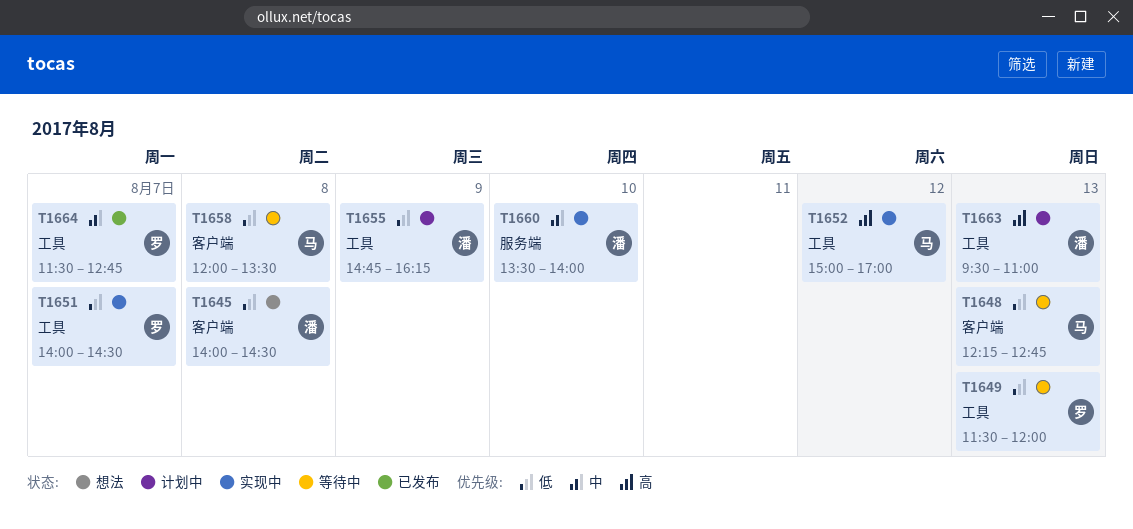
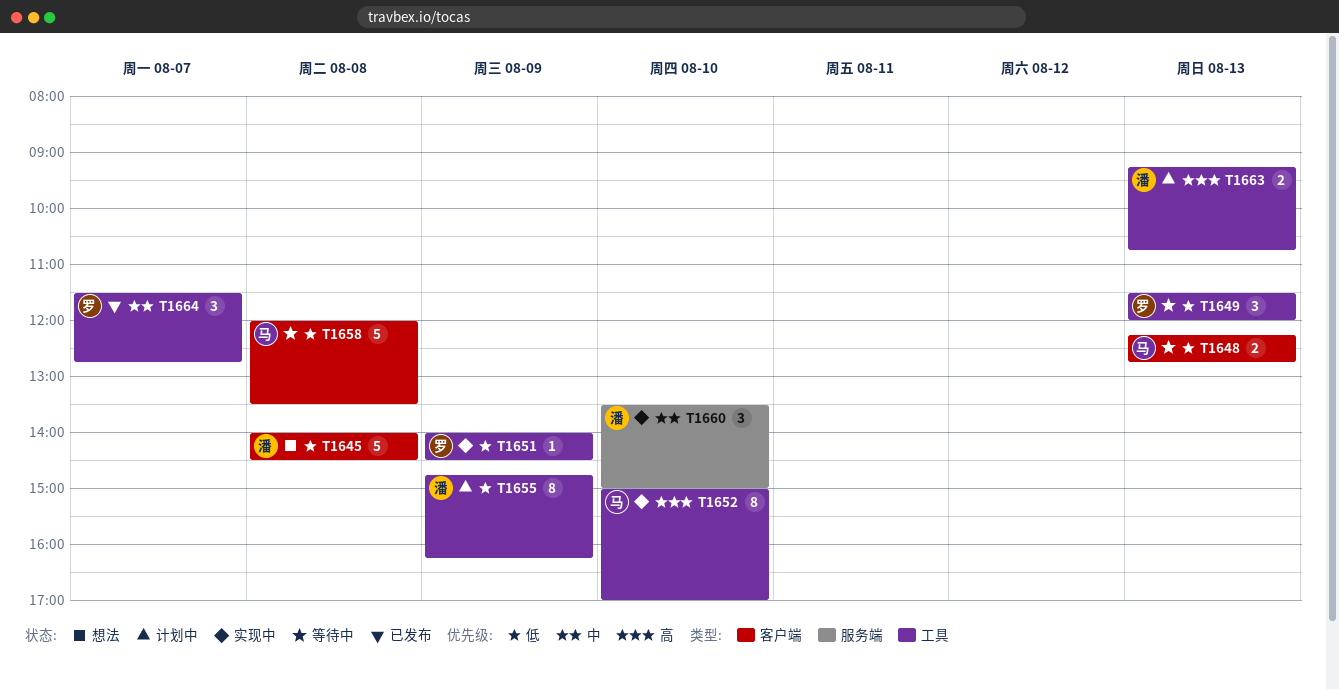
T1651, day: Aug 7 -> Aug 9
T1652, day: Aug 12 -> Aug 10
T1660, ends: 14:00 -> 15:00
T1663, begins: 09:30 -> 09:15
T1663, ends: 11:00 -> 10:45

